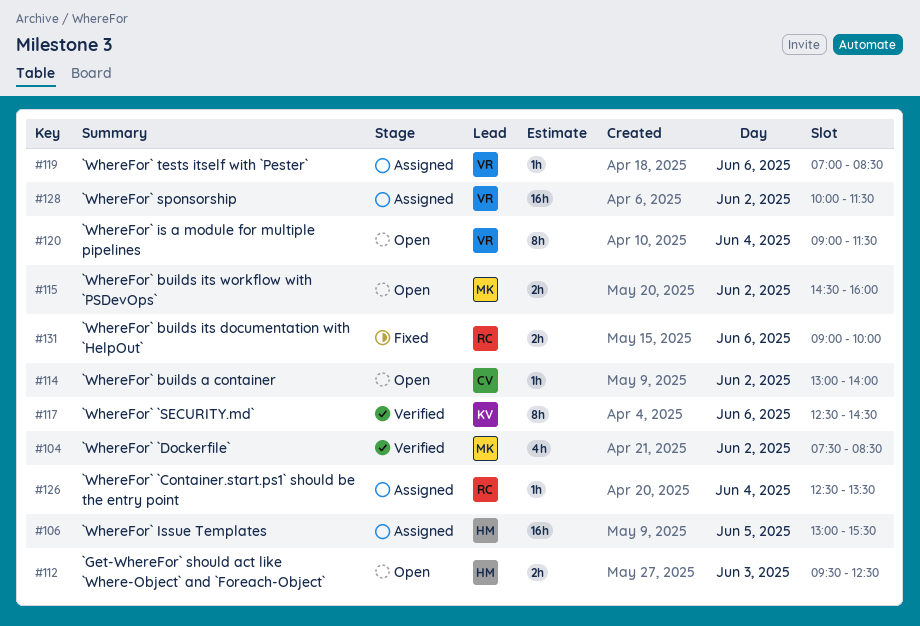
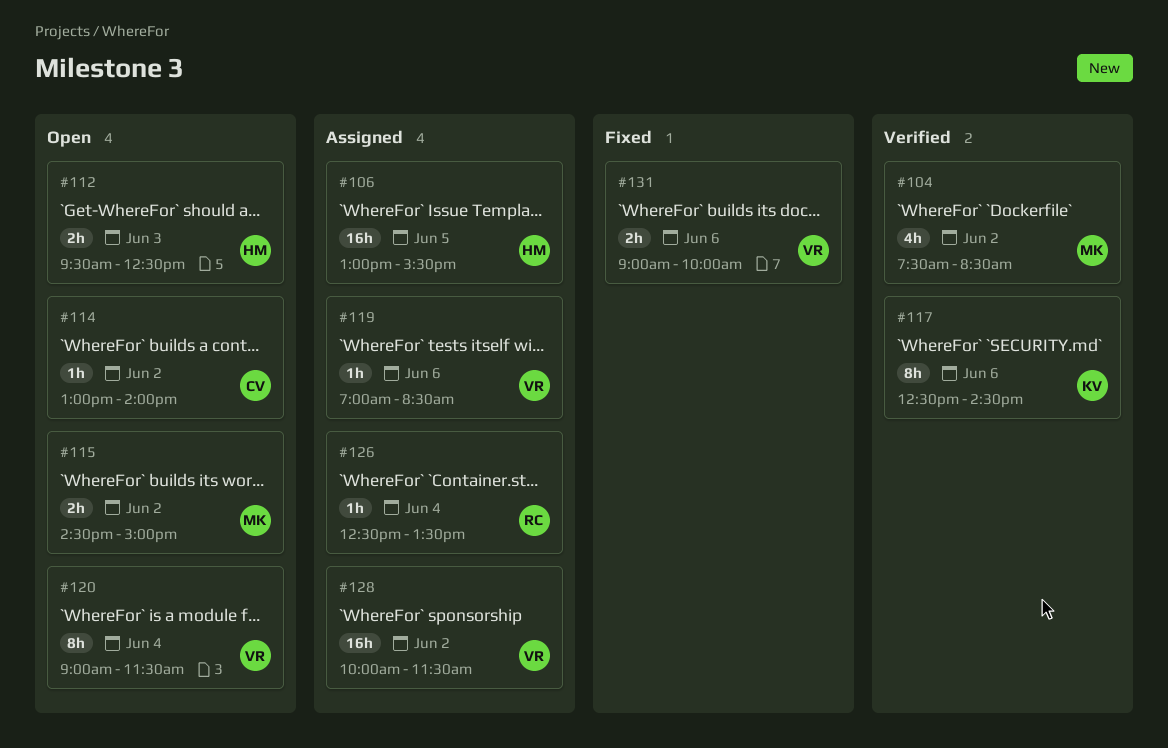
#115, ends: 16:00 -> 15:00
#131, owner: RC -> VR

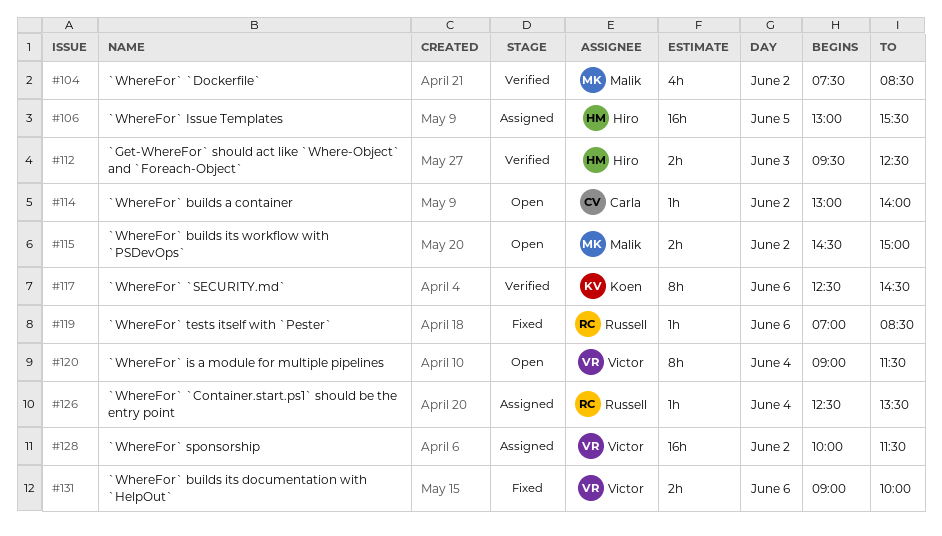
#112, status: Open -> Verified
#119, status: Assigned -> Fixed
#119, owner: Victor -> Russell

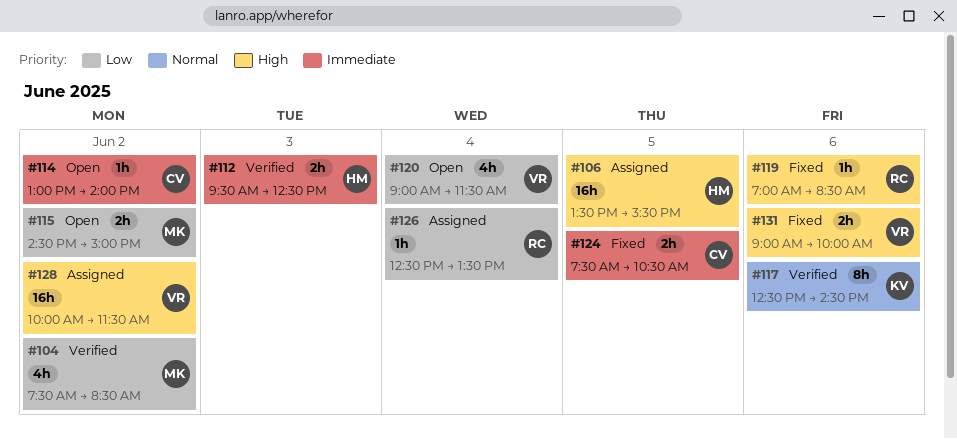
#106, begins: 13:00 -> 13:30
#120, estimate: 8h -> 4h
#124: none -> present

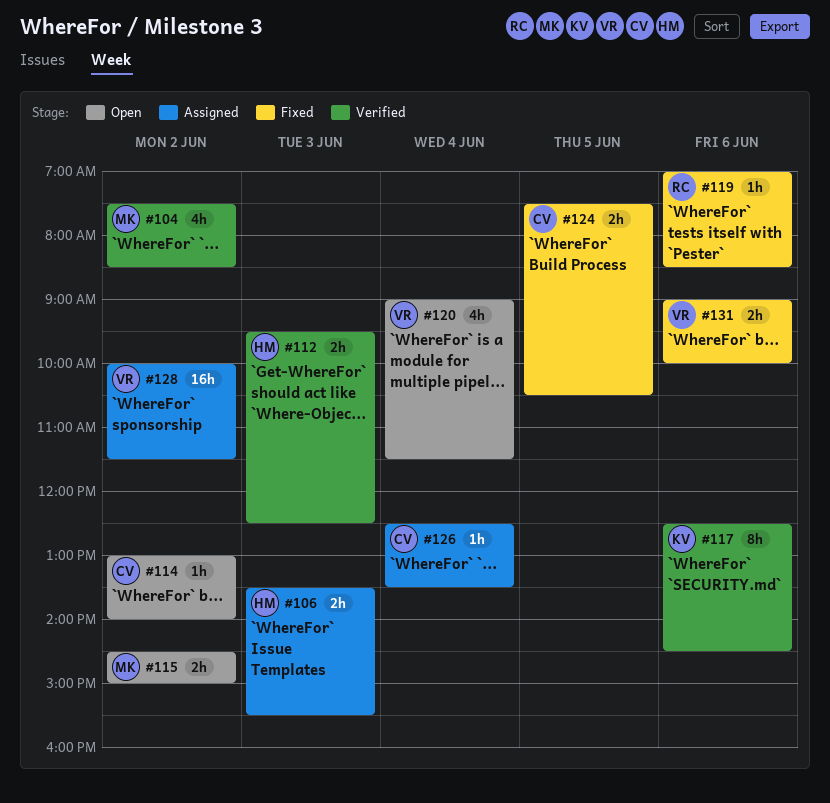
#106, estimate: 16h -> 2h
#106, day: Jun 5 -> Jun 3
#126, owner: RC -> CV

